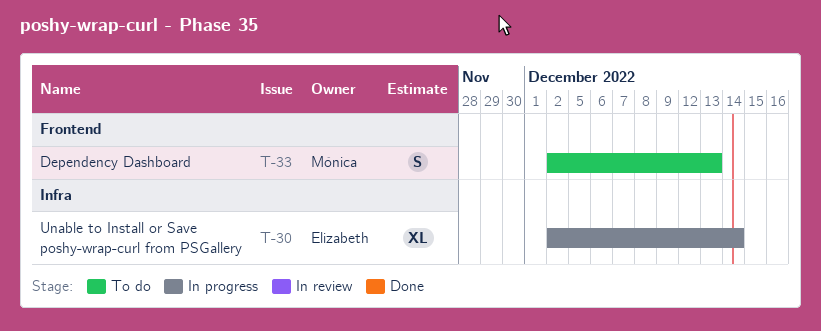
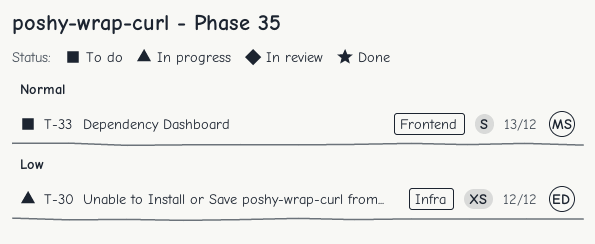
T-30, estimate: XL -> XS
T-30, due: Dec 14 -> Dec 12

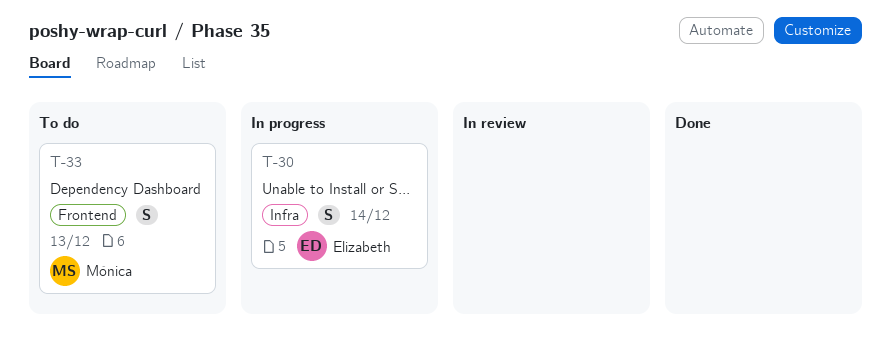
T-30, estimate: XS -> S
T-30, due: Dec 12 -> Dec 14

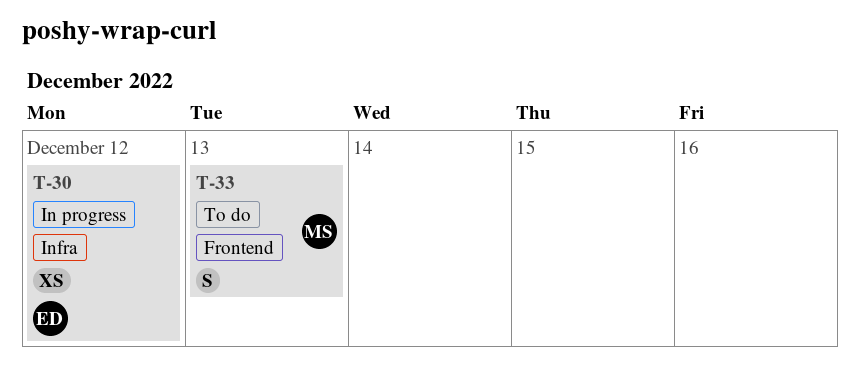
T-30, estimate: S -> XS
T-30, due: Dec 14 -> Dec 12

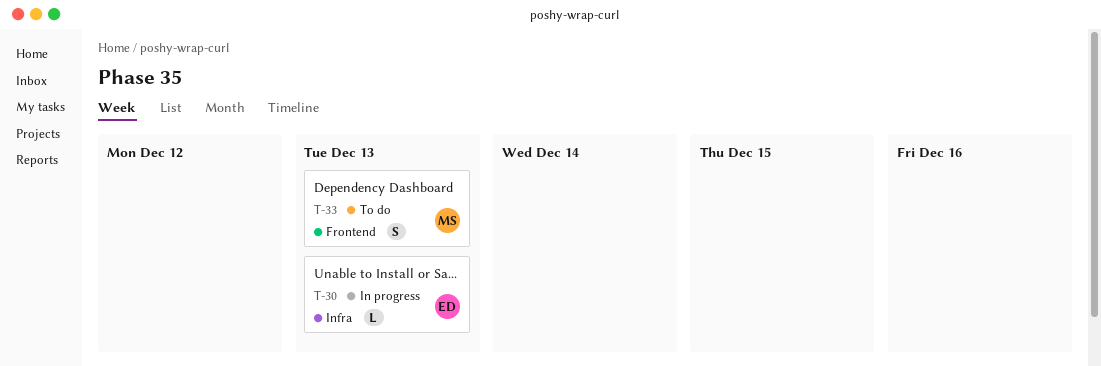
T-30, estimate: XS -> L
T-30, due: Dec 12 -> Dec 13

